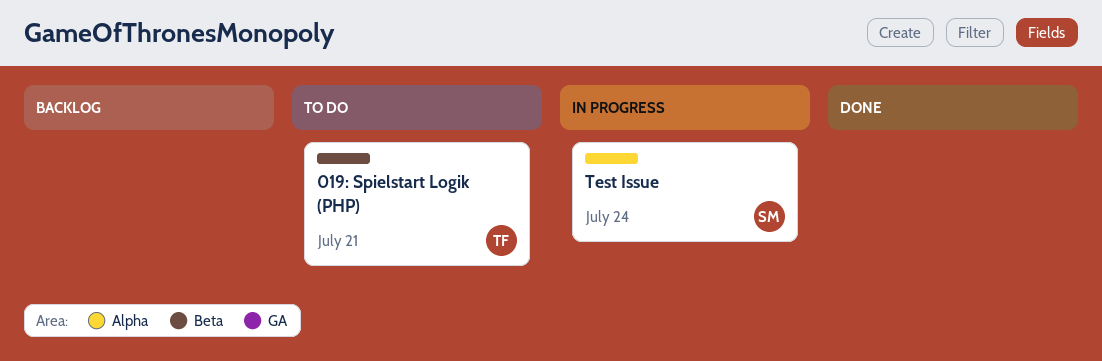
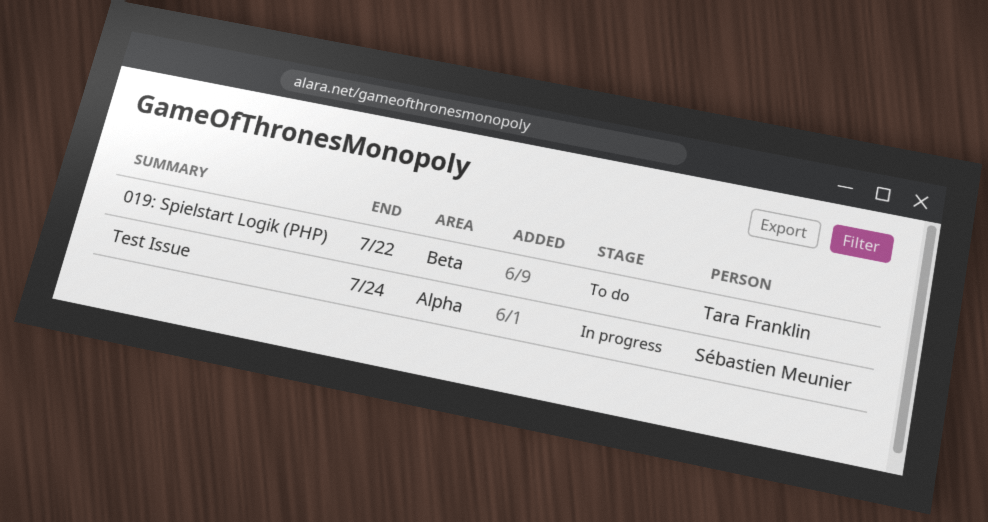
019: Spielstart Logik (PHP), due: Jul 21 -> Jul 22

